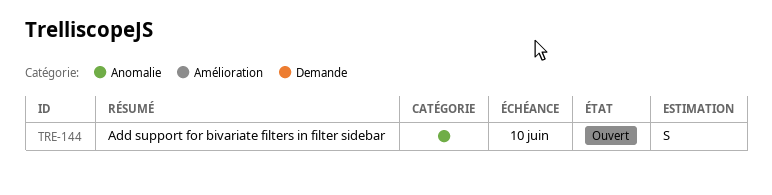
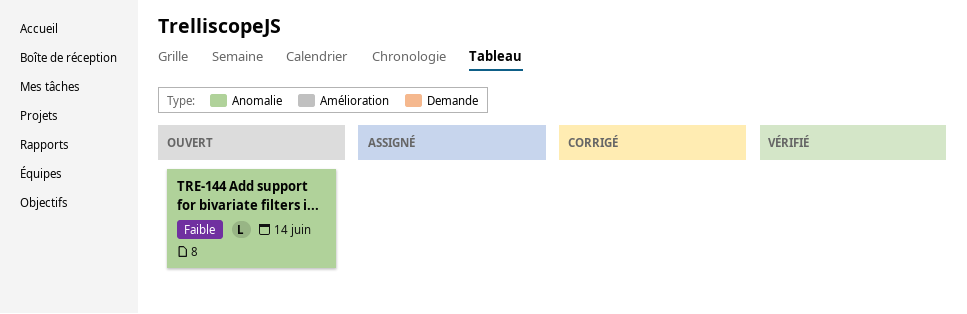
TRE-144, estimate: S -> L
TRE-144, due: Jun 10 -> Jun 14

